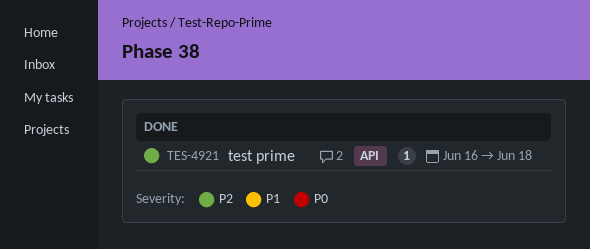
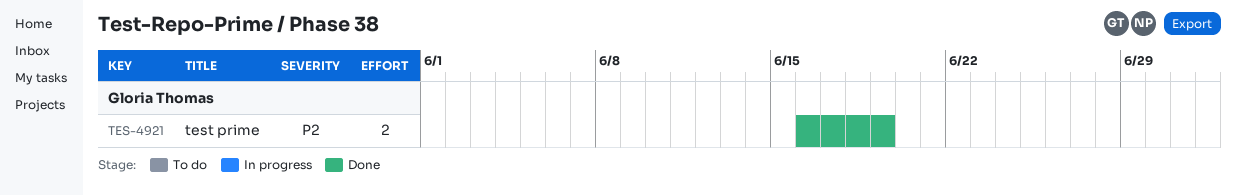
TES-4921, estimate: 1 -> 2
TES-4921, due: Jun 18 -> Jun 19

